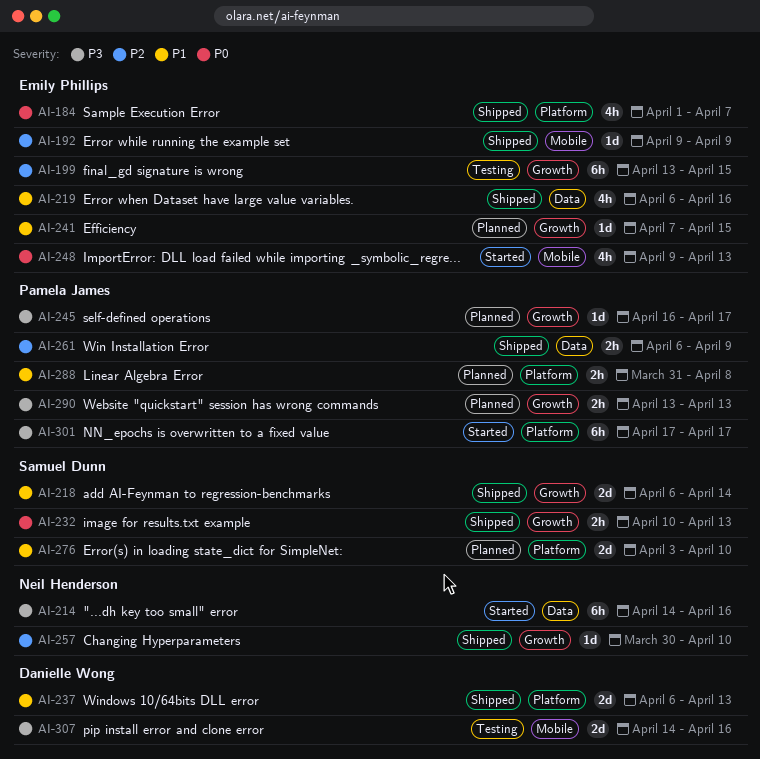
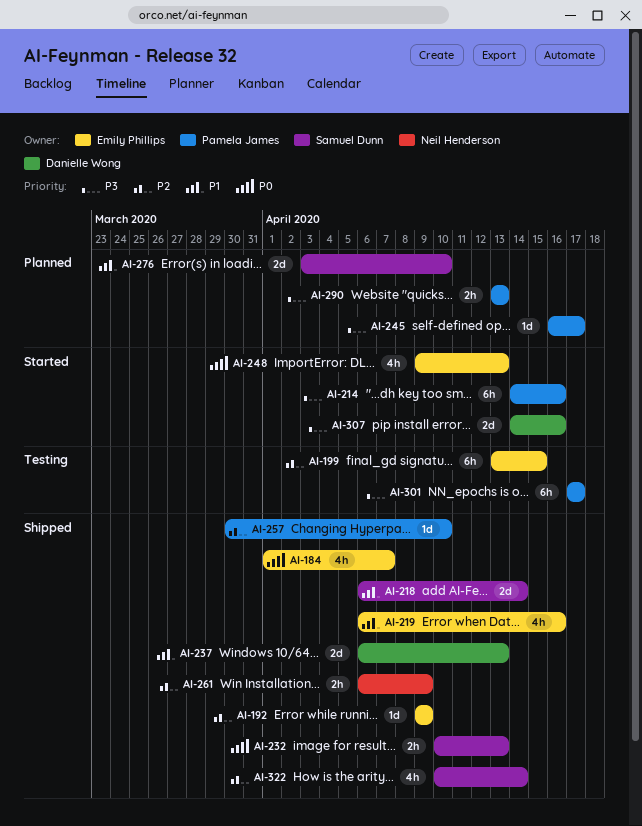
AI-214, owner: Neil Henderson -> Pamela James
AI-241: present -> none
AI-257, owner: Neil Henderson -> Pamela James
AI-261, owner: Pamela James -> Neil Henderson
AI-288: present -> none
AI-301, status: Started -> Testing
AI-307, status: Testing -> Started
AI-322: none -> present

